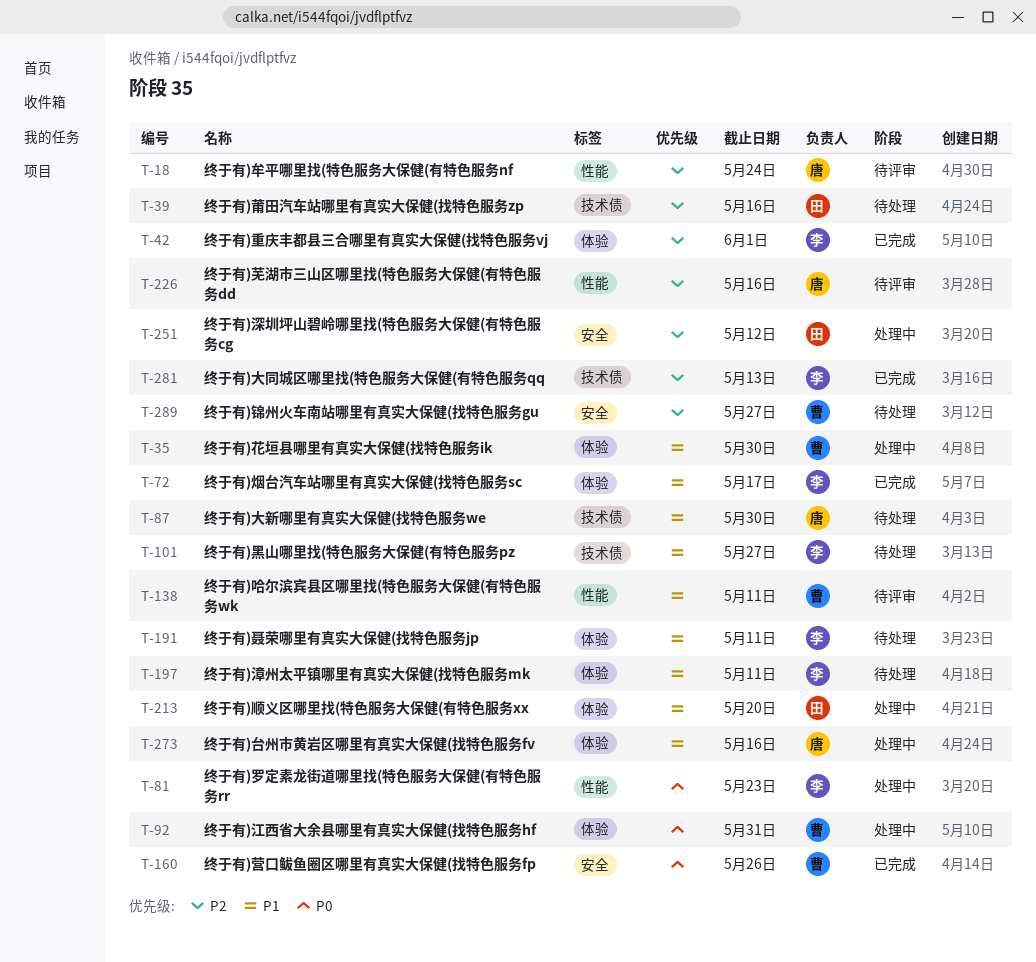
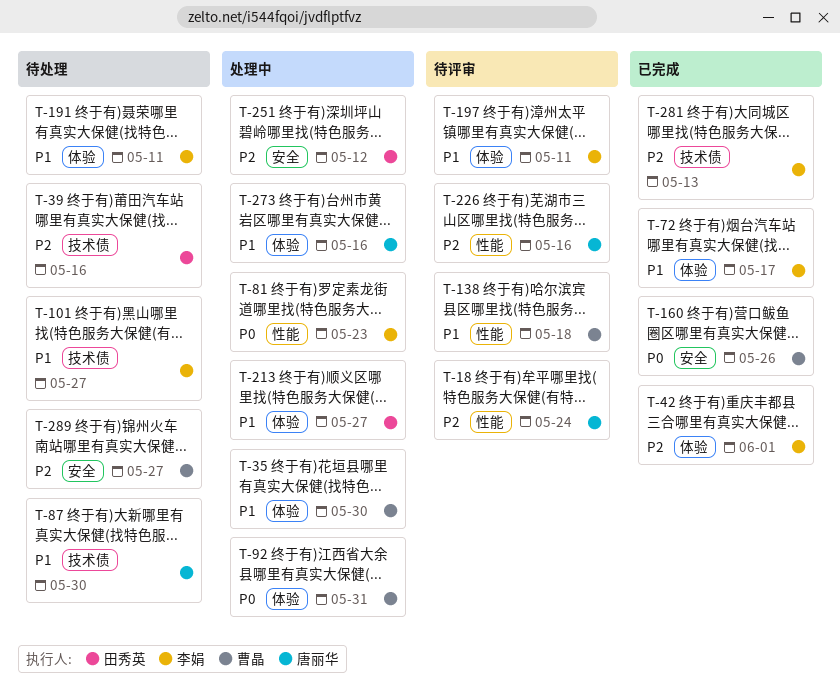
T-138, due: May 11 -> May 18
T-197, status: 待处理 -> 待评审
T-213, due: May 20 -> May 27

